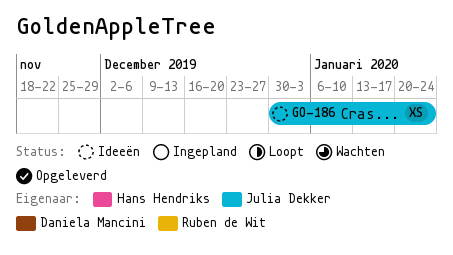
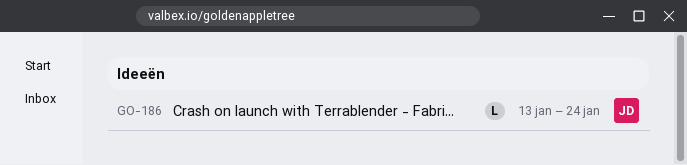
GO-186, estimate: XS -> L
GO-186, start: Dec 30 -> Jan 13

